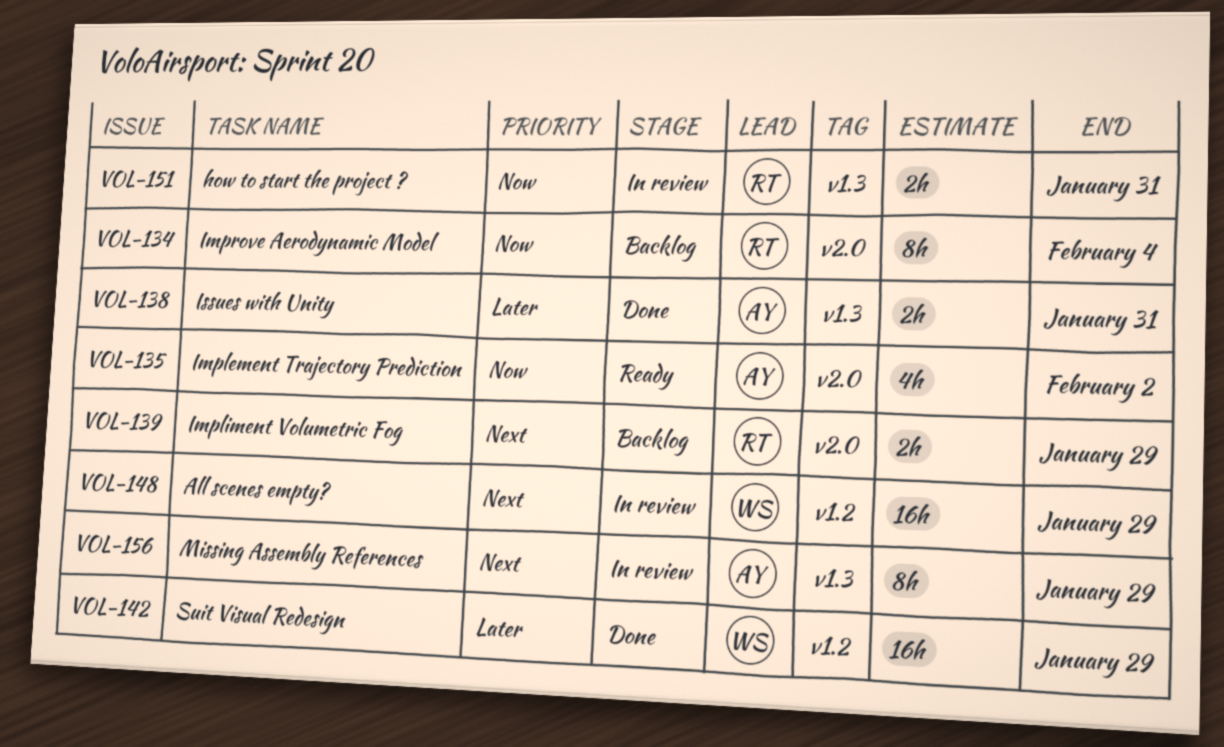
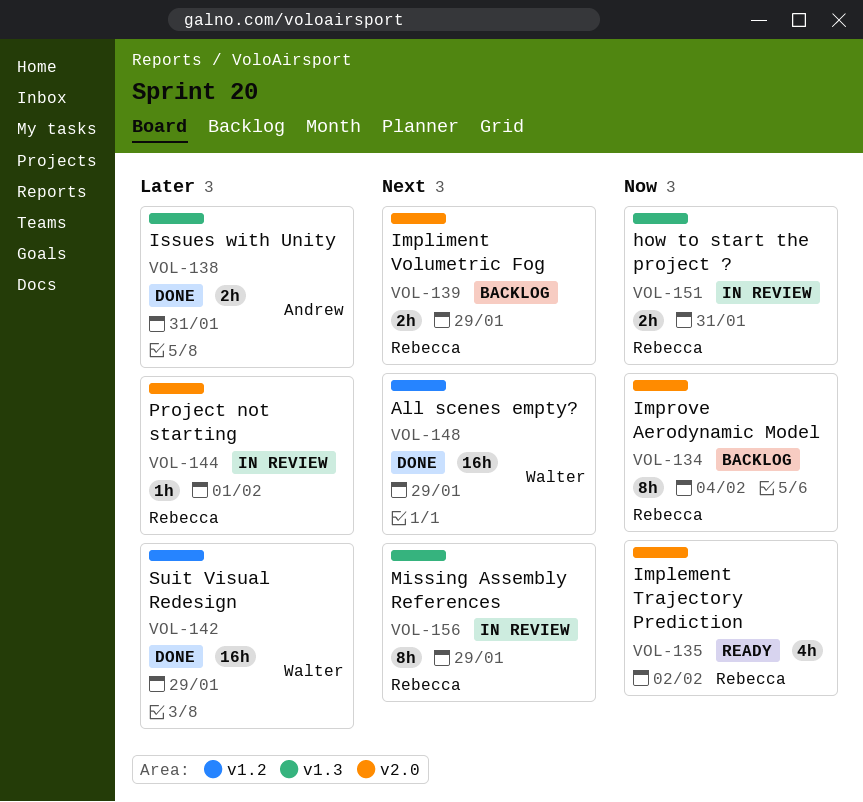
VOL-135, owner: Andrew -> Rebecca
VOL-144: none -> present
VOL-148, status: In review -> Done
VOL-156, owner: Andrew -> Rebecca

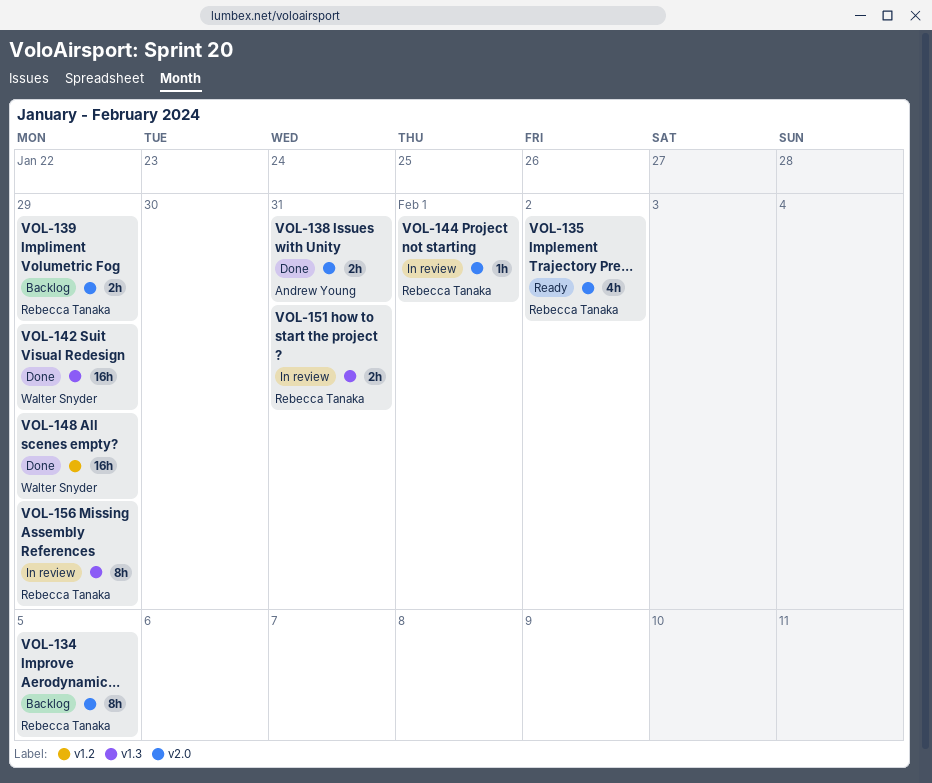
VOL-134, due: Feb 4 -> Feb 5
VOL-138, label: v1.3 -> v2.0
VOL-142, label: v1.2 -> v1.3

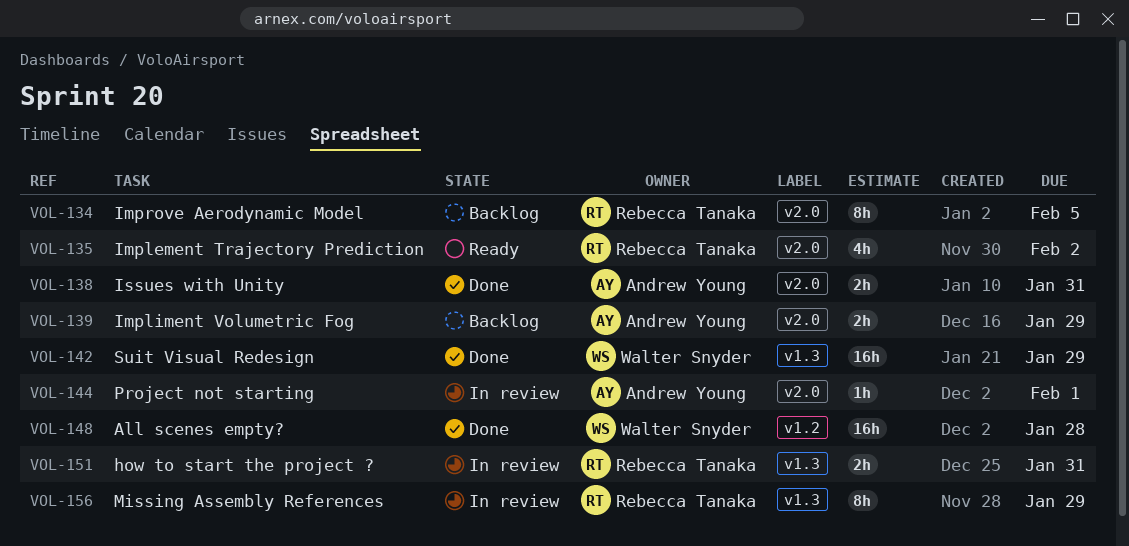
VOL-139, owner: Rebecca Tanaka -> Andrew Young
VOL-144, owner: Rebecca Tanaka -> Andrew Young
VOL-148, due: Jan 29 -> Jan 28

